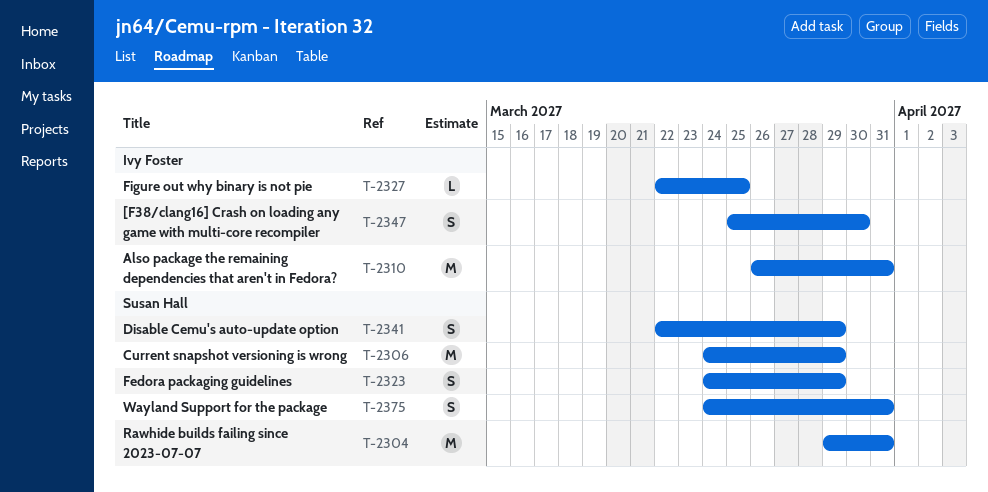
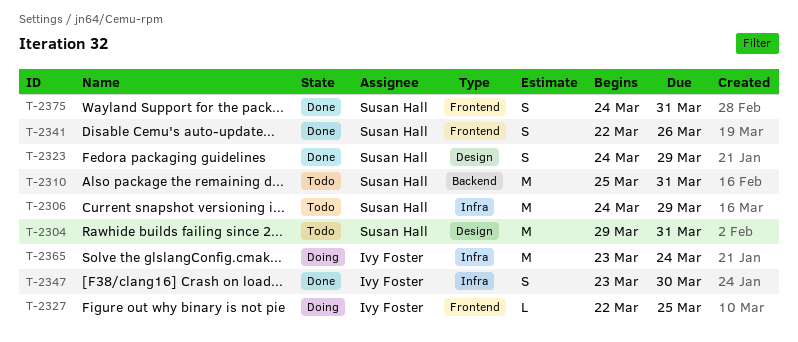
T-2310, owner: Ivy Foster -> Susan Hall
T-2310, start: Mar 26 -> Mar 25
T-2341, due: Mar 29 -> Mar 26
T-2347, start: Mar 25 -> Mar 23
T-2365: none -> present

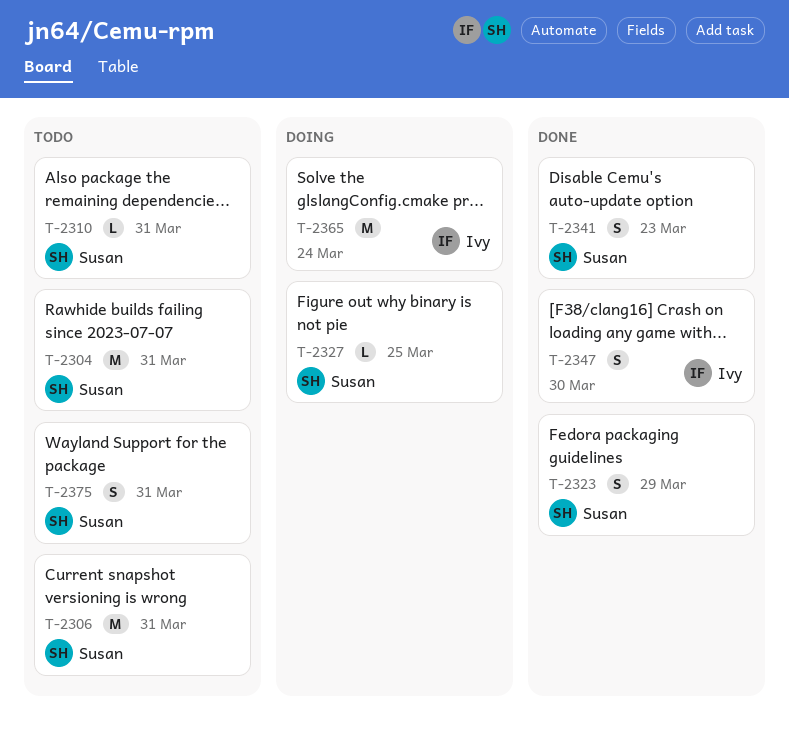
T-2306, due: Mar 29 -> Mar 31
T-2310, estimate: M -> L
T-2327, owner: Ivy Foster -> Susan Hall
T-2341, due: Mar 26 -> Mar 23
T-2375, status: Done -> Todo

